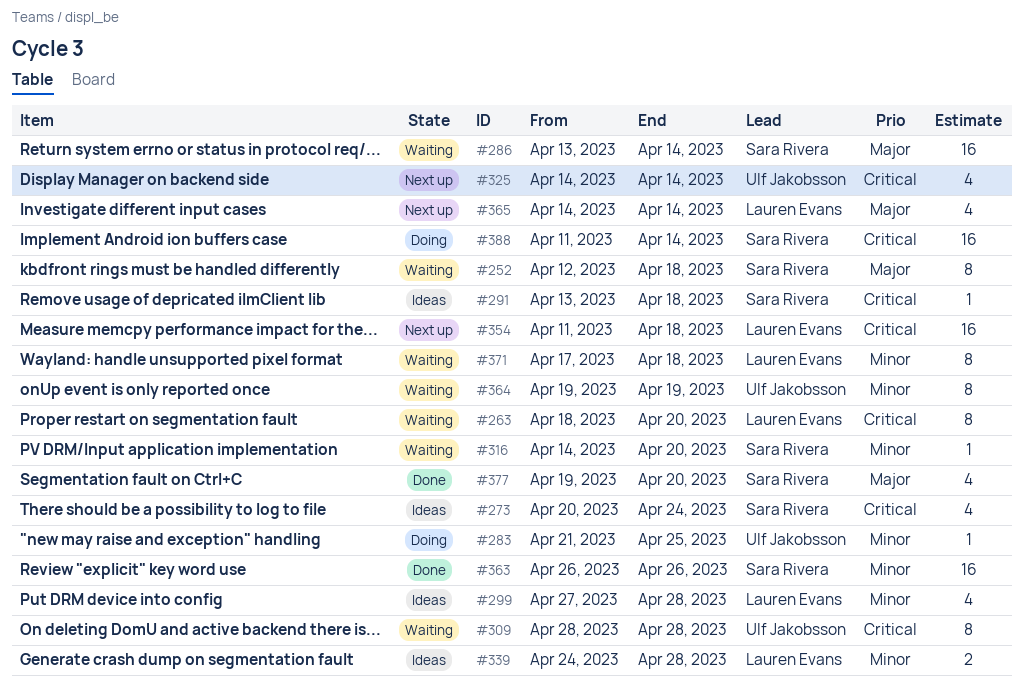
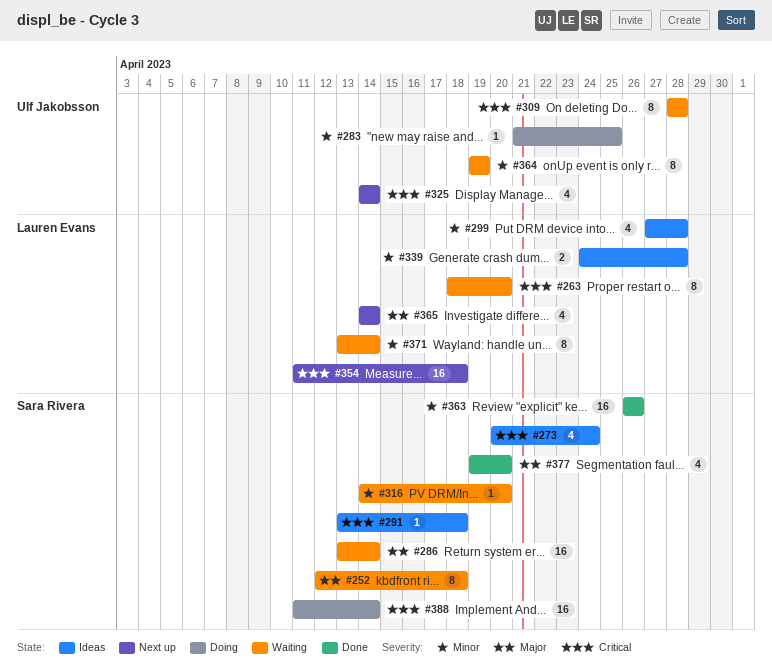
#371, start: Apr 17 -> Apr 13
#371, due: Apr 18 -> Apr 14

